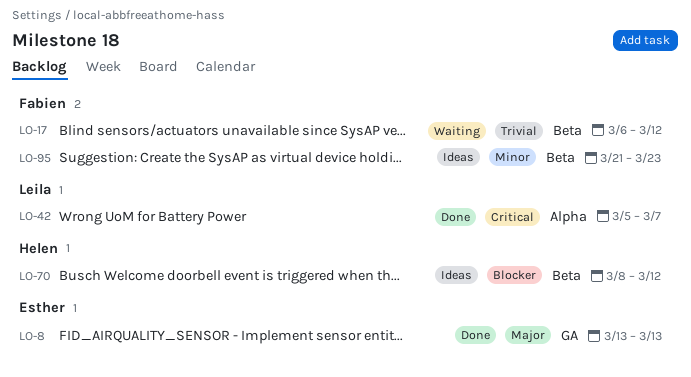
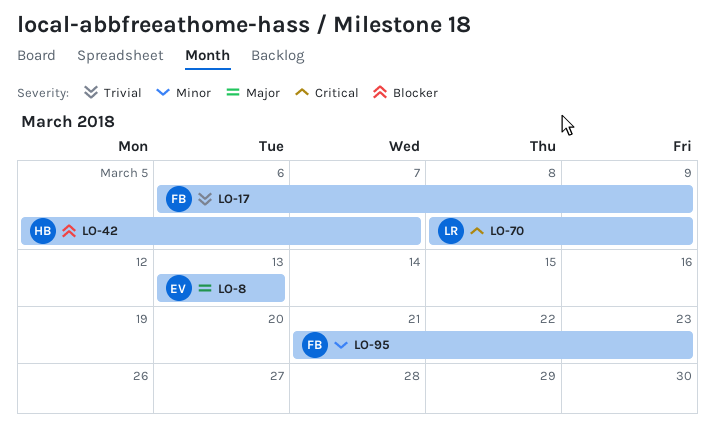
LO-17, due: Mar 12 -> Mar 9
LO-42, owner: Leila -> Helen
LO-42, priority: Critical -> Blocker
LO-70, owner: Helen -> Leila
LO-70, priority: Blocker -> Critical
LO-70, due: Mar 12 -> Mar 9

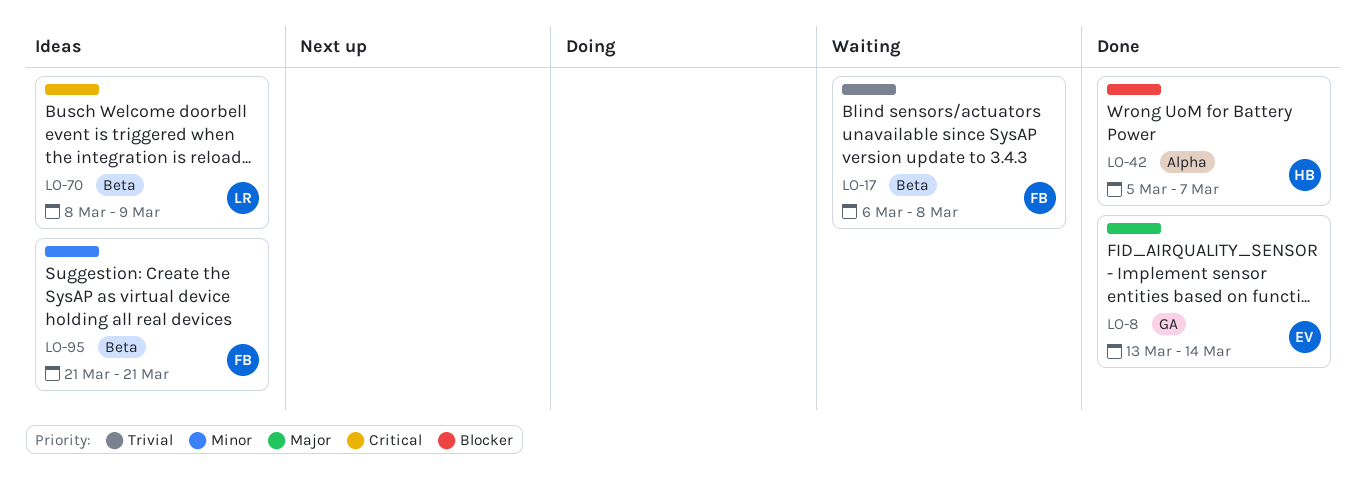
LO-8, due: Mar 13 -> Mar 14
LO-17, due: Mar 9 -> Mar 8
LO-95, due: Mar 23 -> Mar 21

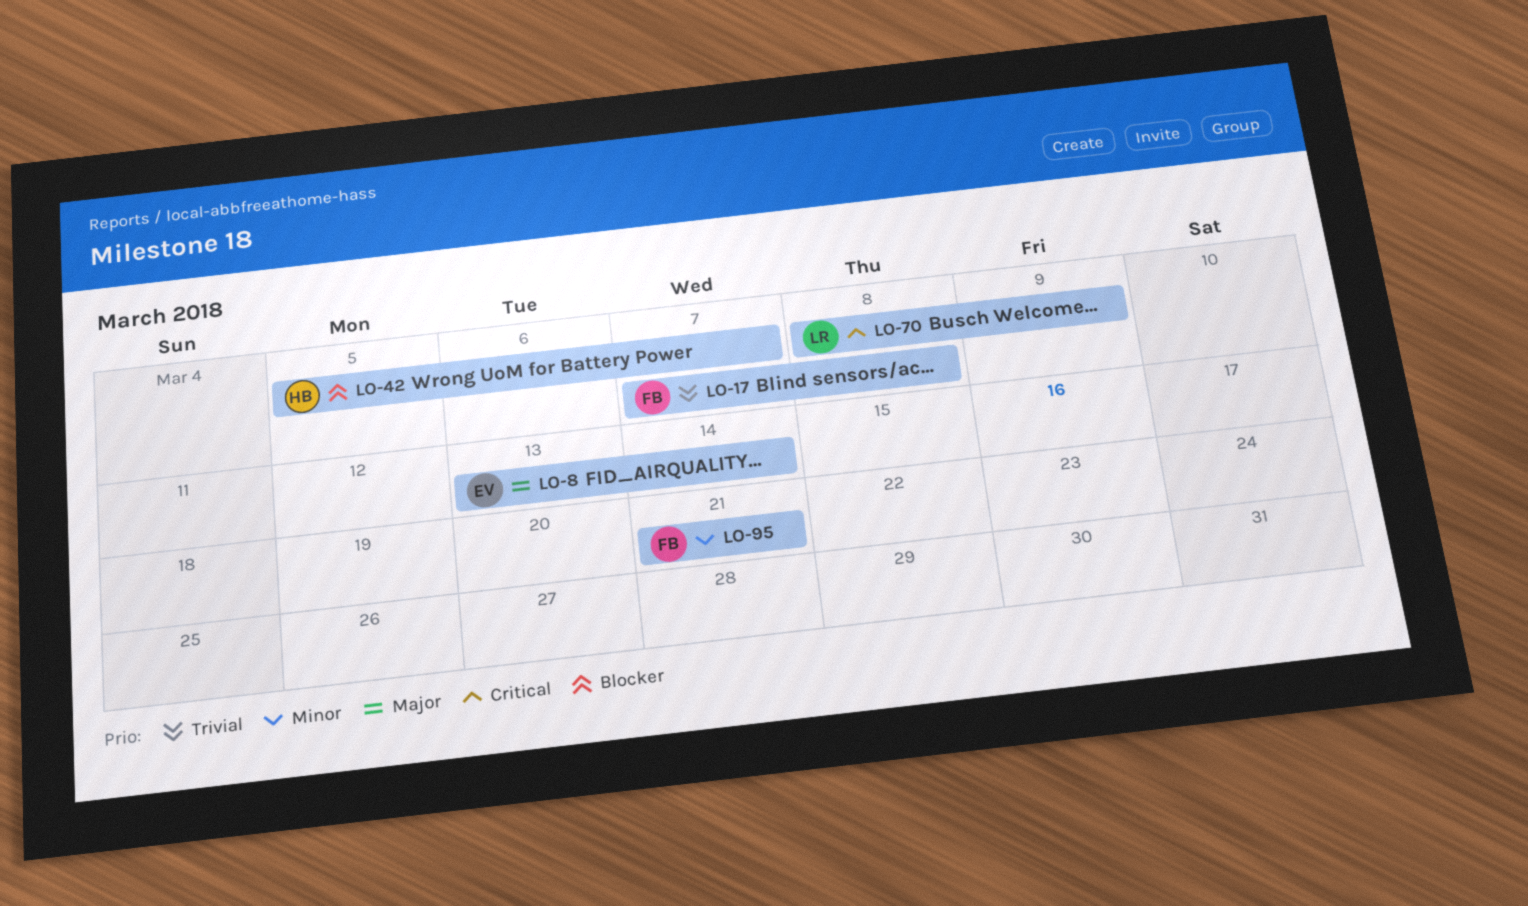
LO-17, start: Mar 6 -> Mar 7

